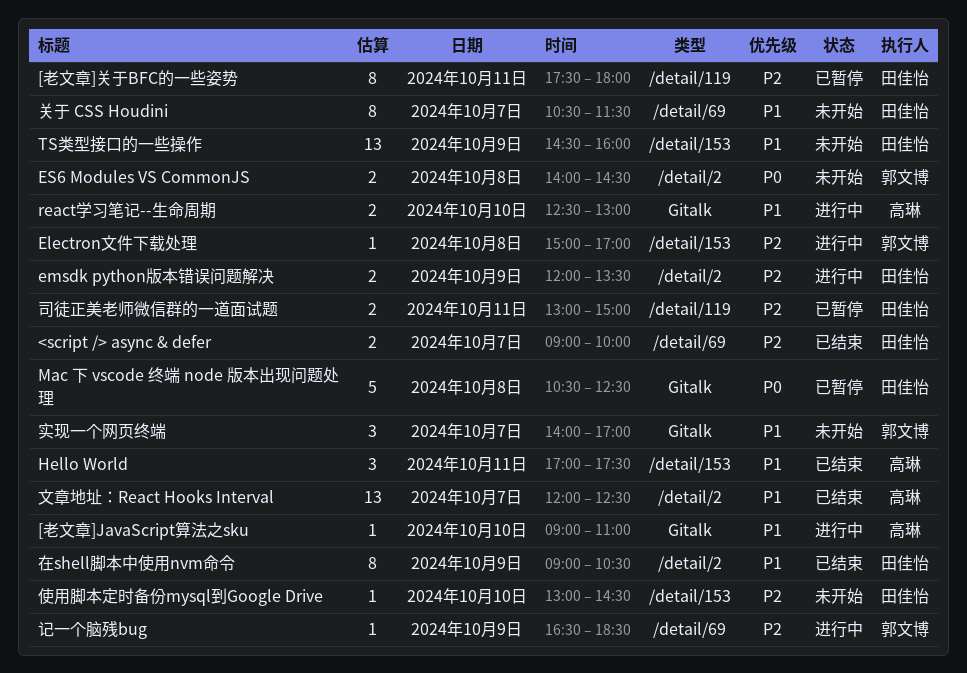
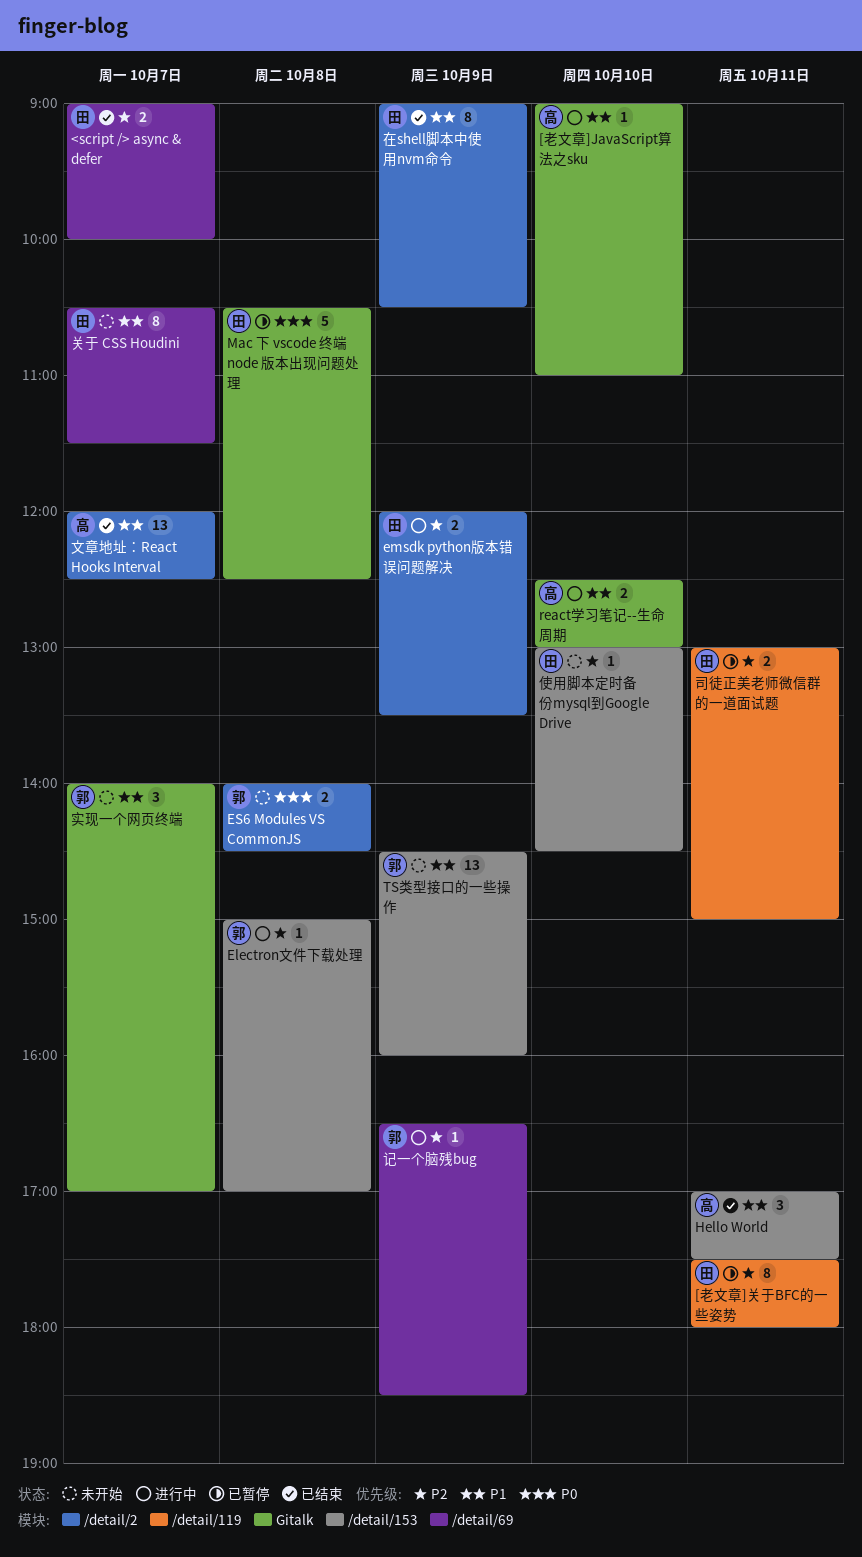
TS类型接口的一些操作, owner: 田佳怡 -> 郭文博

